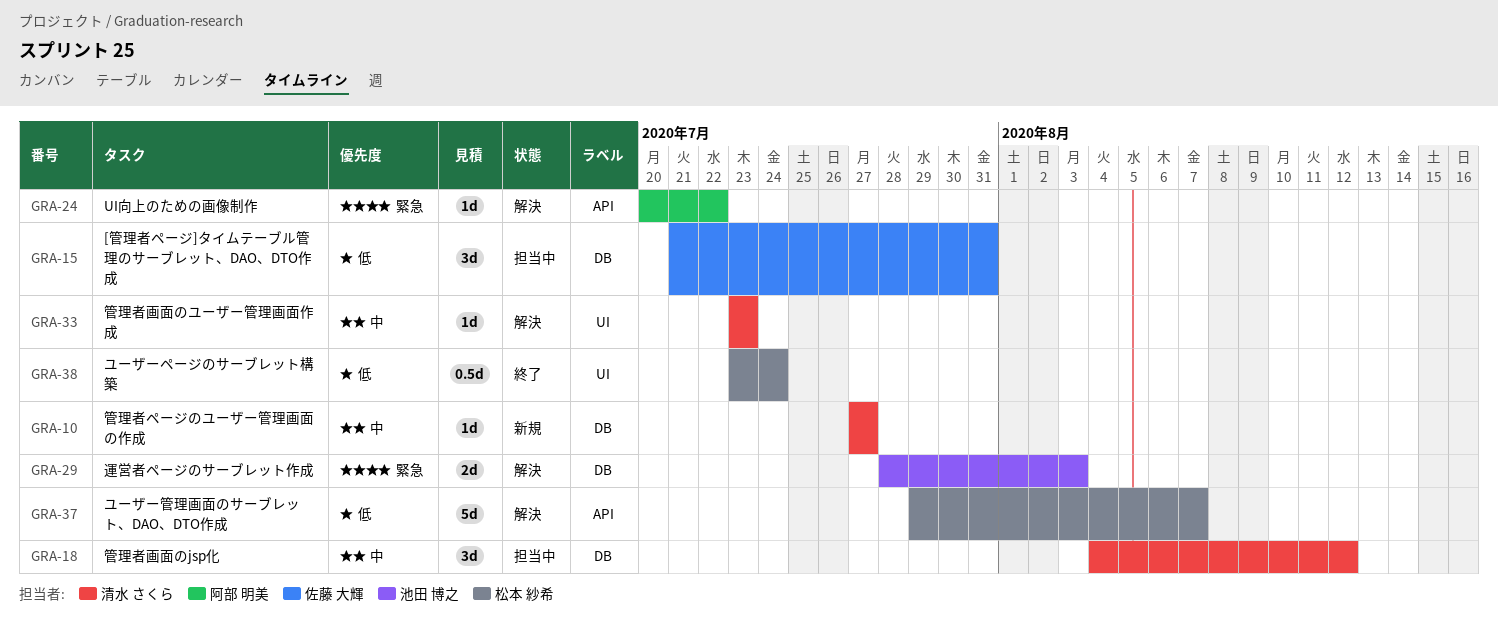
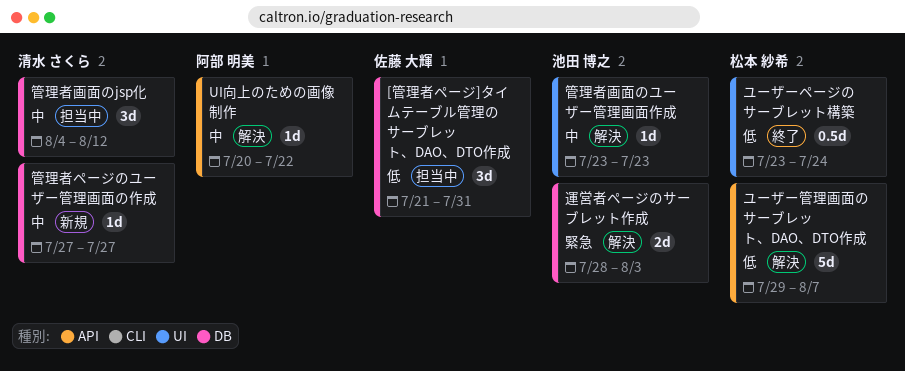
UI向上のための画像制作, priority: 緊急 -> 中
管理者画面のユーザー管理画面作成, owner: 清水 さくら -> 池田 博之

